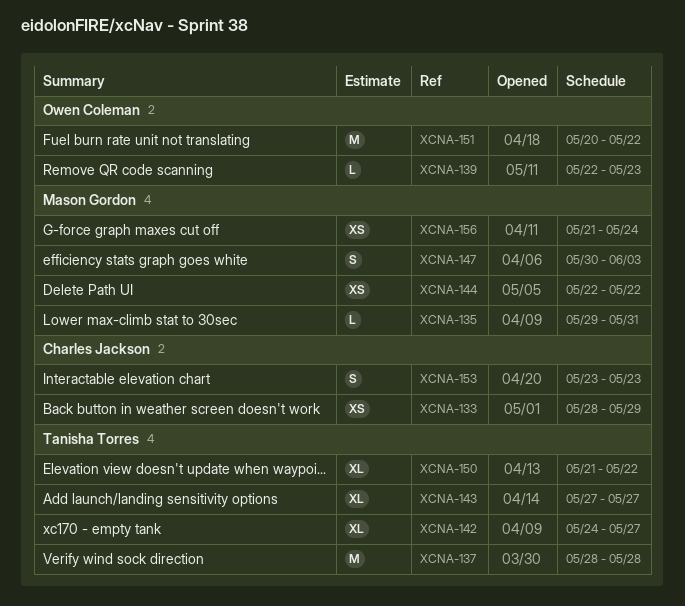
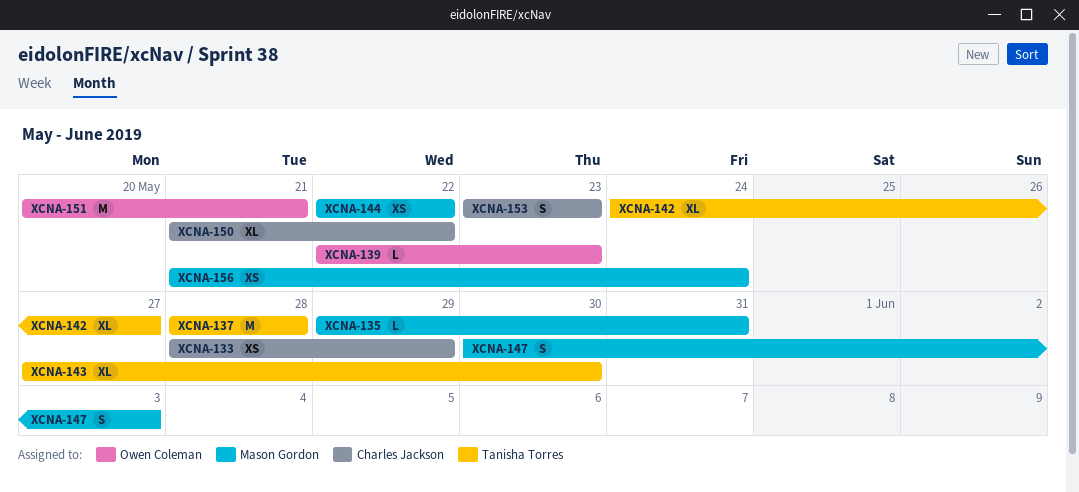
XCNA-143, due: May 27 -> May 30
XCNA-150, owner: Tanisha Torres -> Charles Jackson
XCNA-151, due: May 22 -> May 21

